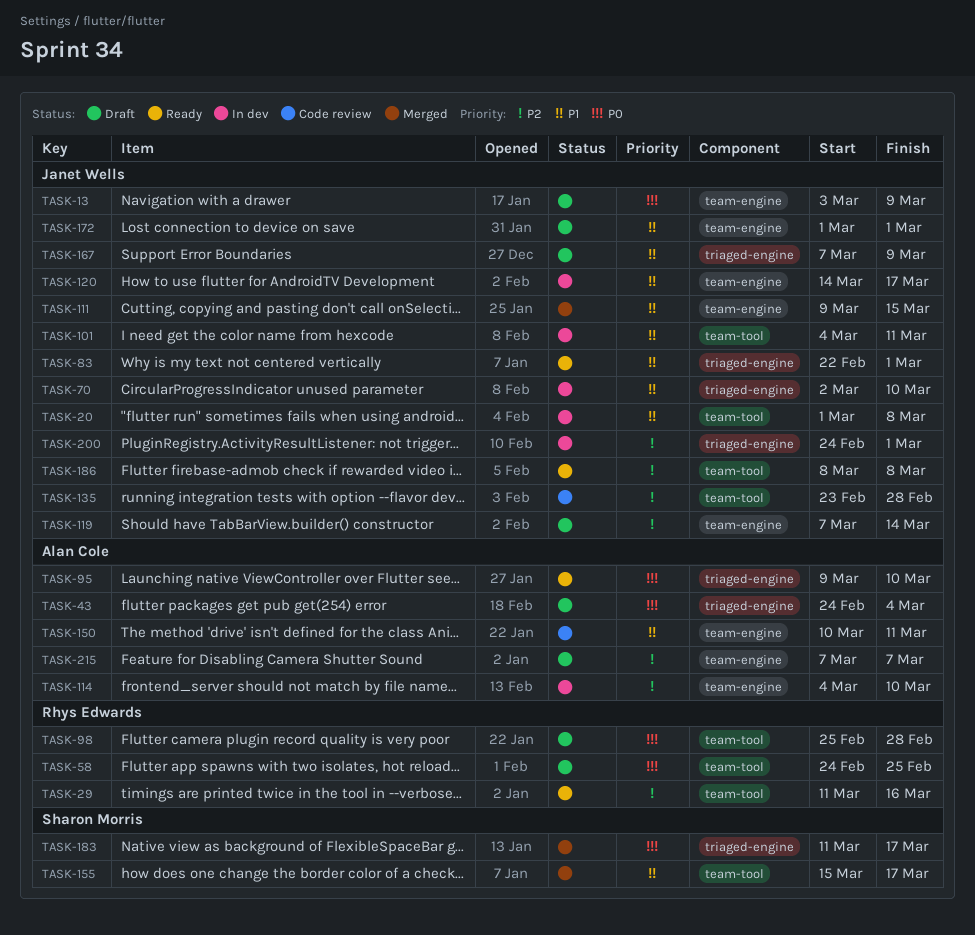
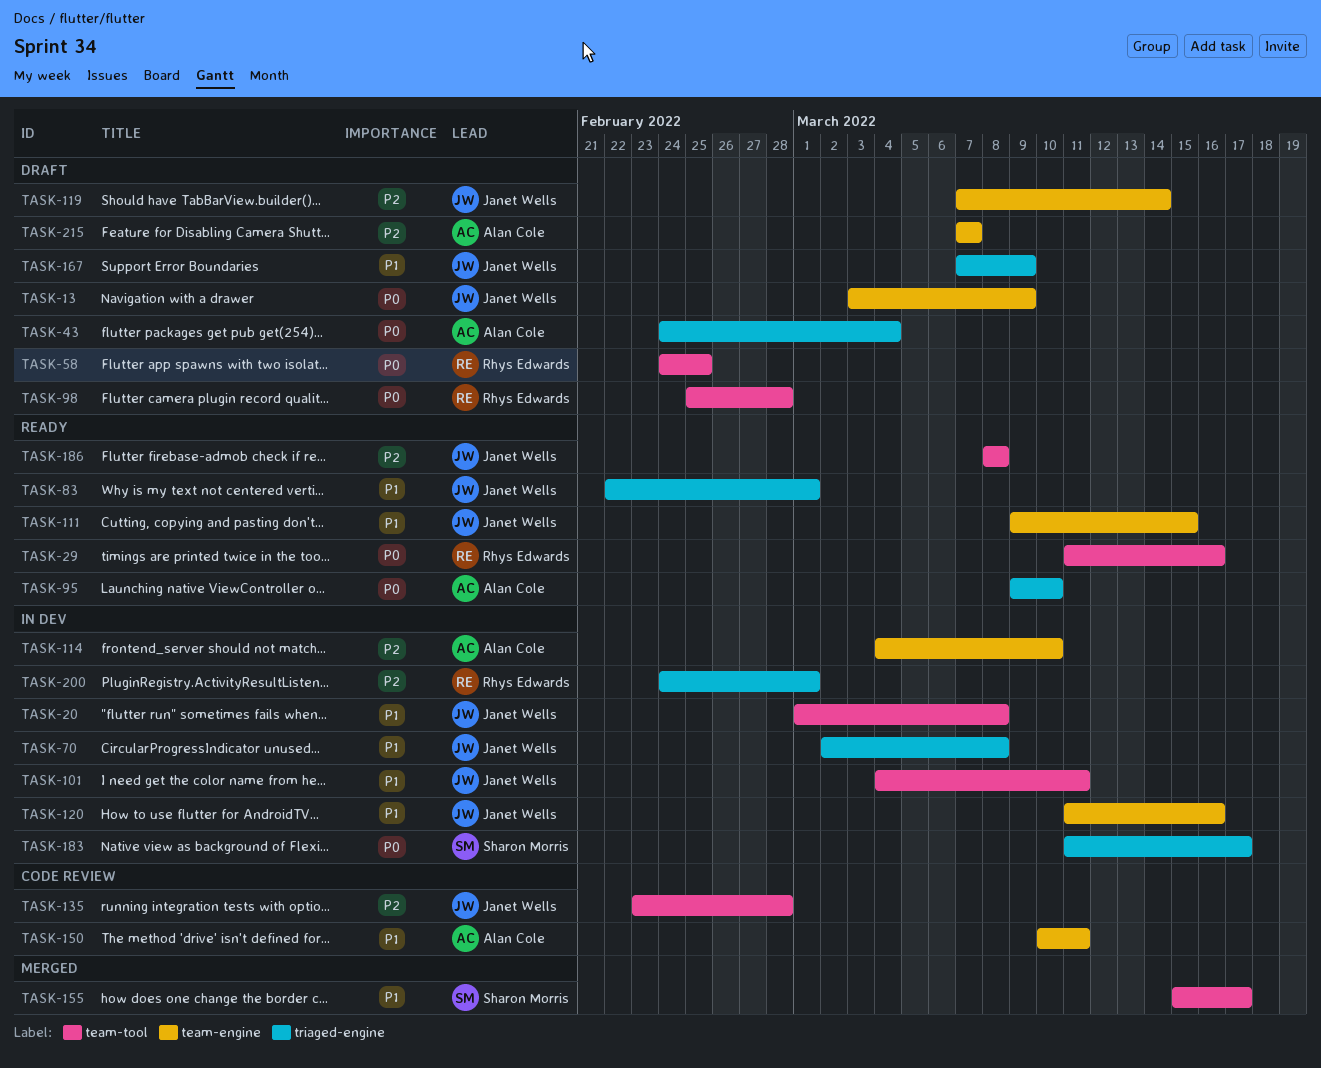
TASK-29, priority: P2 -> P0
TASK-70, due: Mar 10 -> Mar 8
TASK-111, status: Merged -> Ready
TASK-120, start: Mar 14 -> Mar 11
TASK-120, due: Mar 17 -> Mar 16
TASK-172: present -> none
TASK-183, status: Merged -> In dev
TASK-200, owner: Janet Wells -> Rhys Edwards

